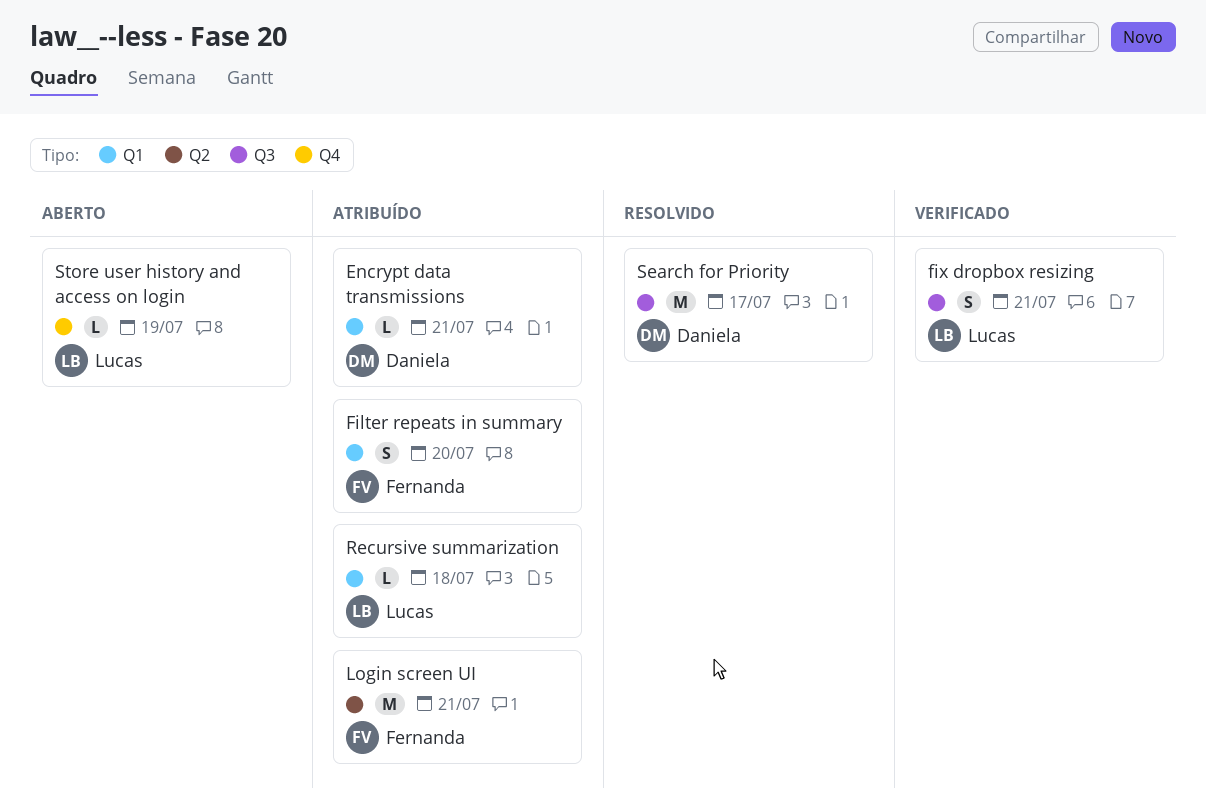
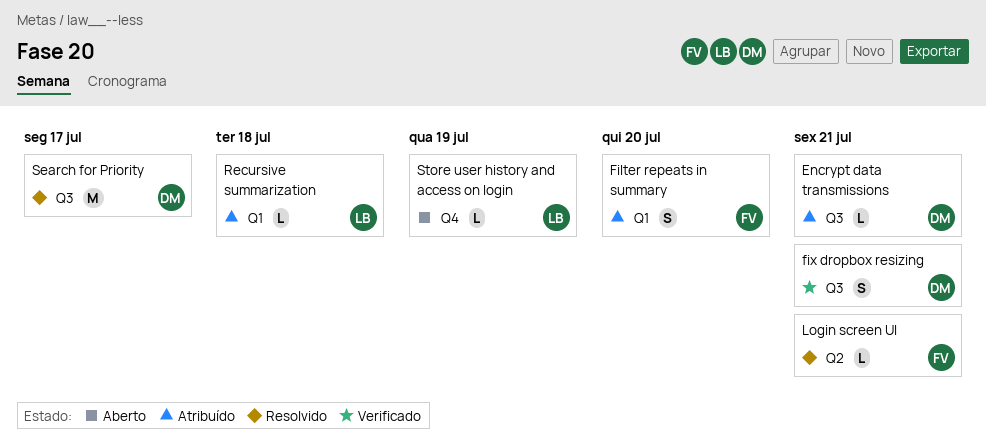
Encrypt data transmissions, label: Q1 -> Q3
fix dropbox resizing, owner: Lucas -> Daniela
Login screen UI, status: Atribuído -> Resolvido
Login screen UI, estimate: M -> L

